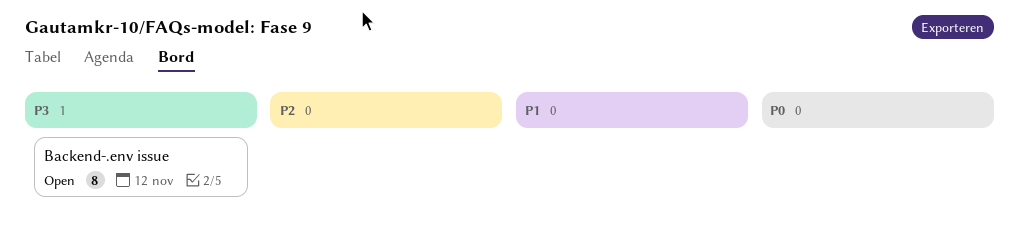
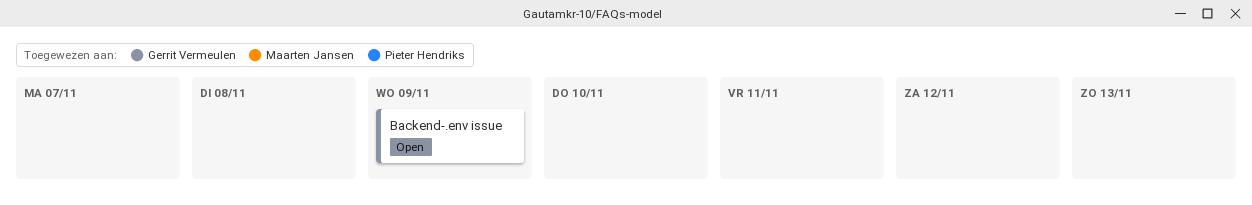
Backend-.env issue, due: Nov 12 -> Nov 9

